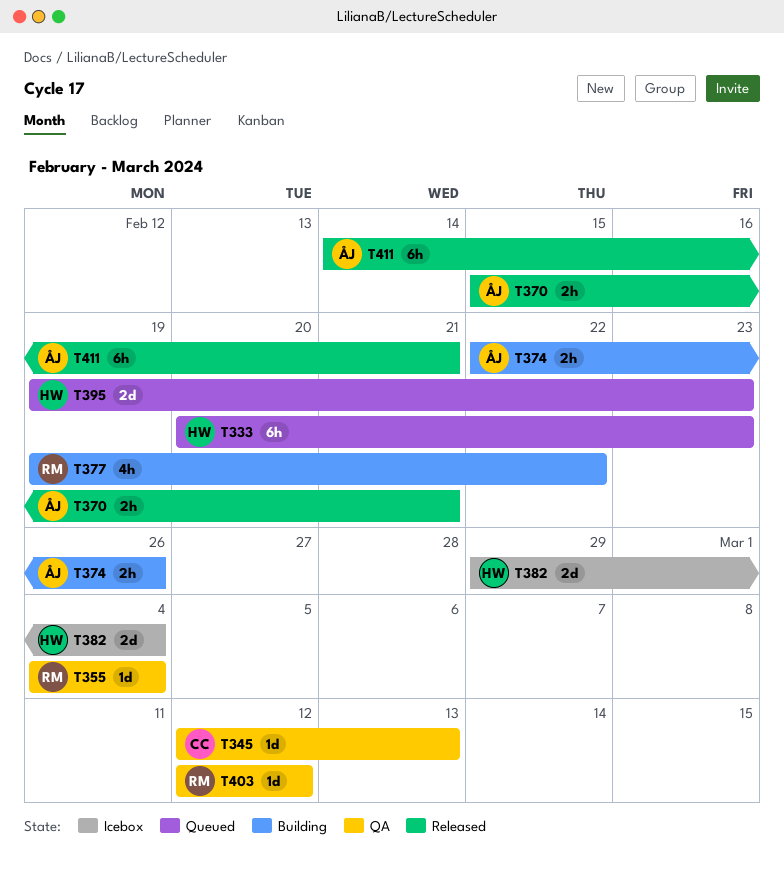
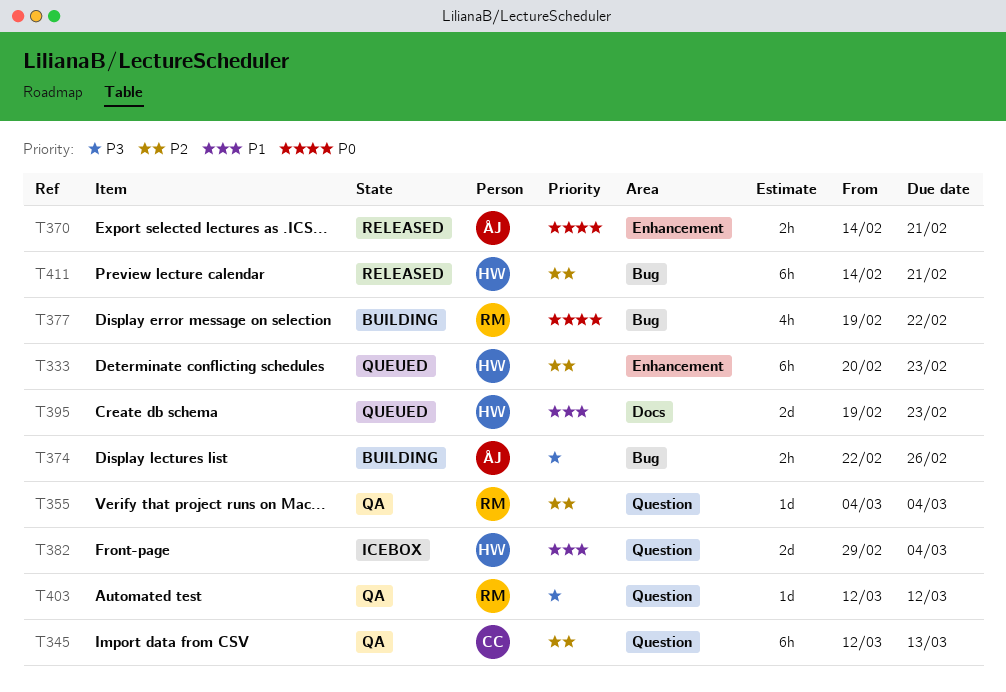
T345, estimate: 1d -> 6h
T370, start: Feb 15 -> Feb 14
T411, owner: ÅJ -> HW

